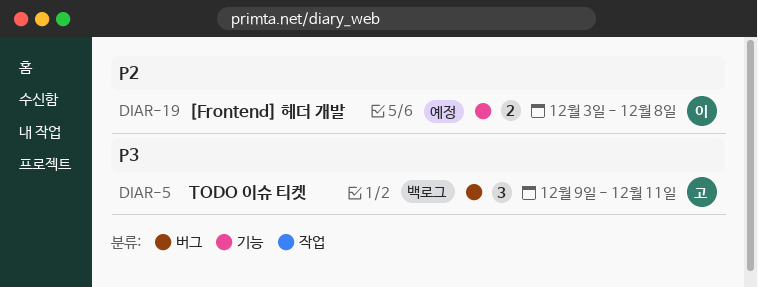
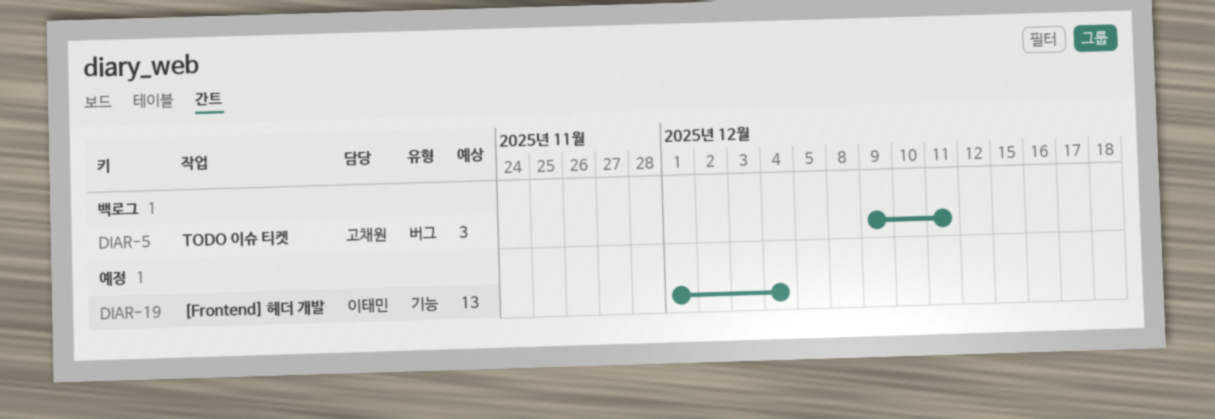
DIAR-19, estimate: 2 -> 13
DIAR-19, start: Dec 3 -> Dec 1
DIAR-19, due: Dec 8 -> Dec 4

